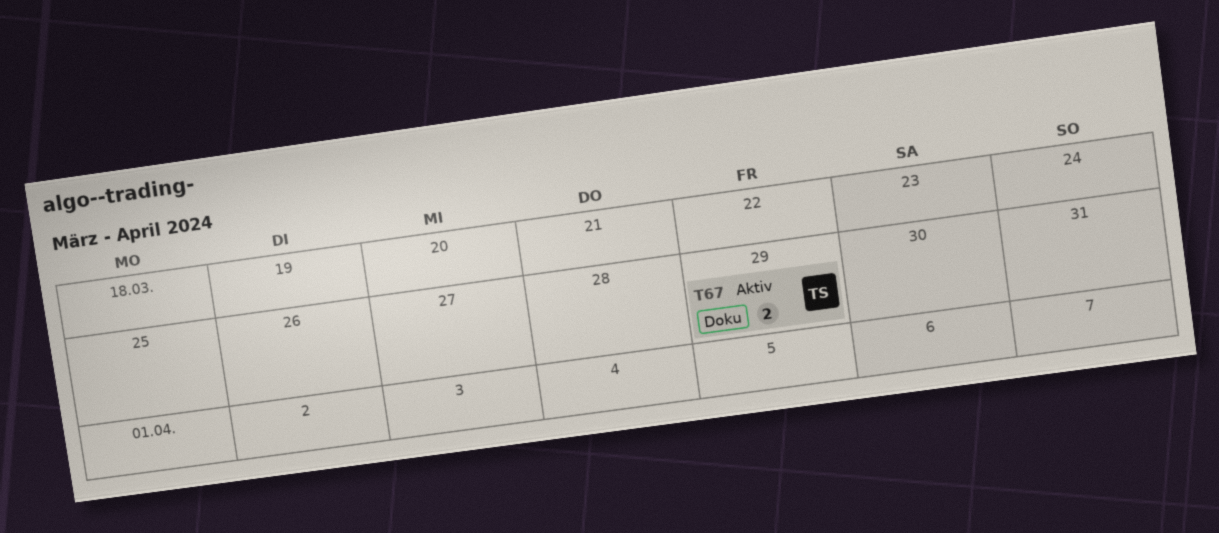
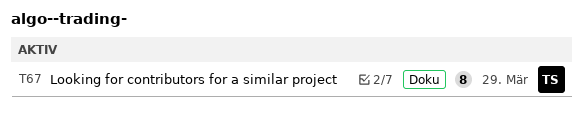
T67, estimate: 2 -> 8

